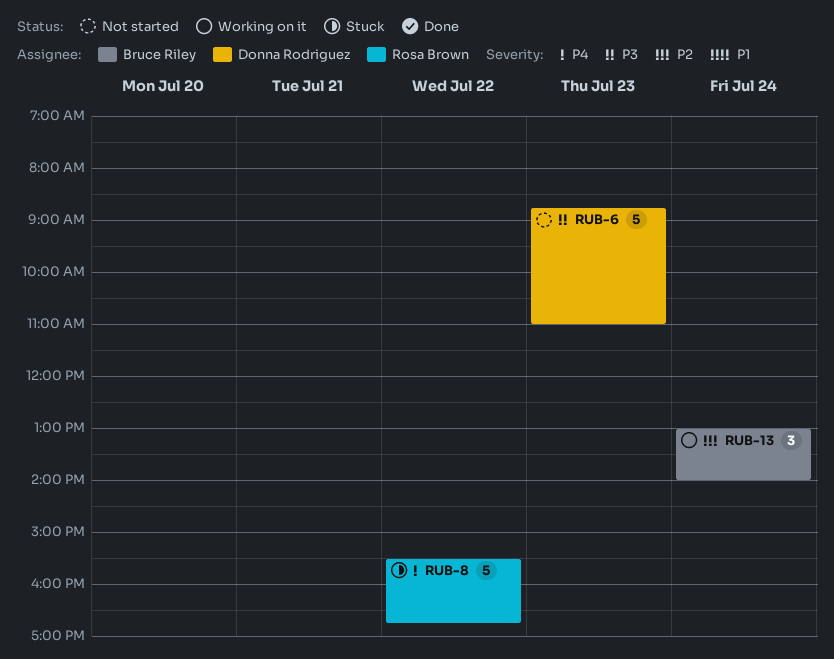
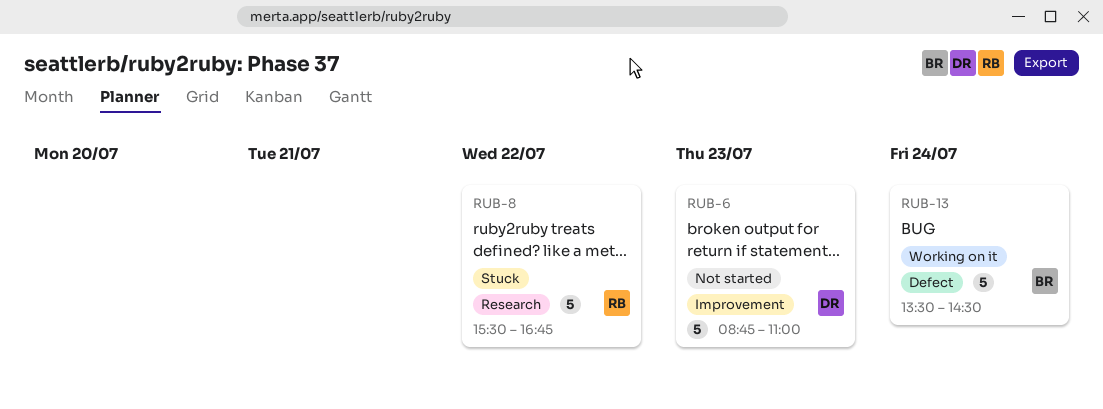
RUB-13, estimate: 3 -> 5
RUB-13, begins: 13:00 -> 13:30
RUB-13, ends: 14:00 -> 14:30

